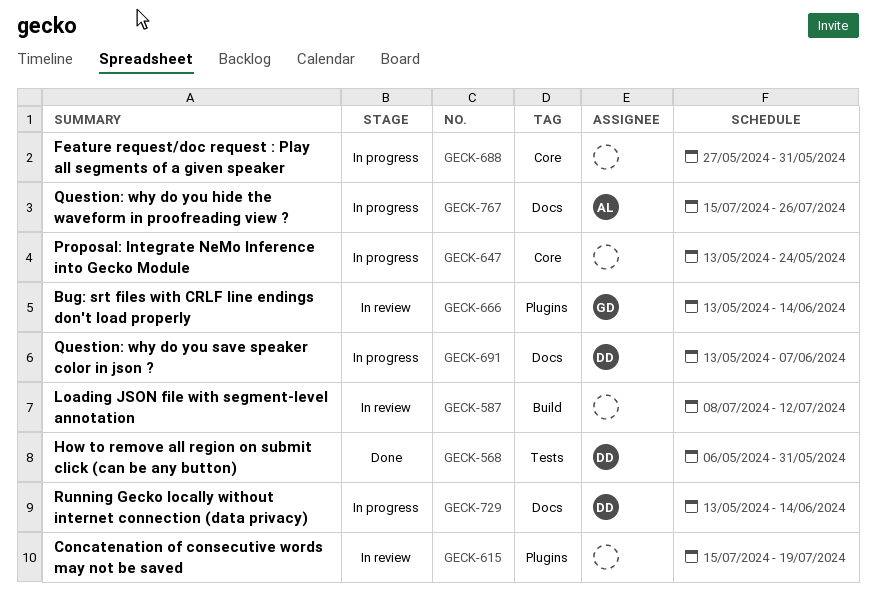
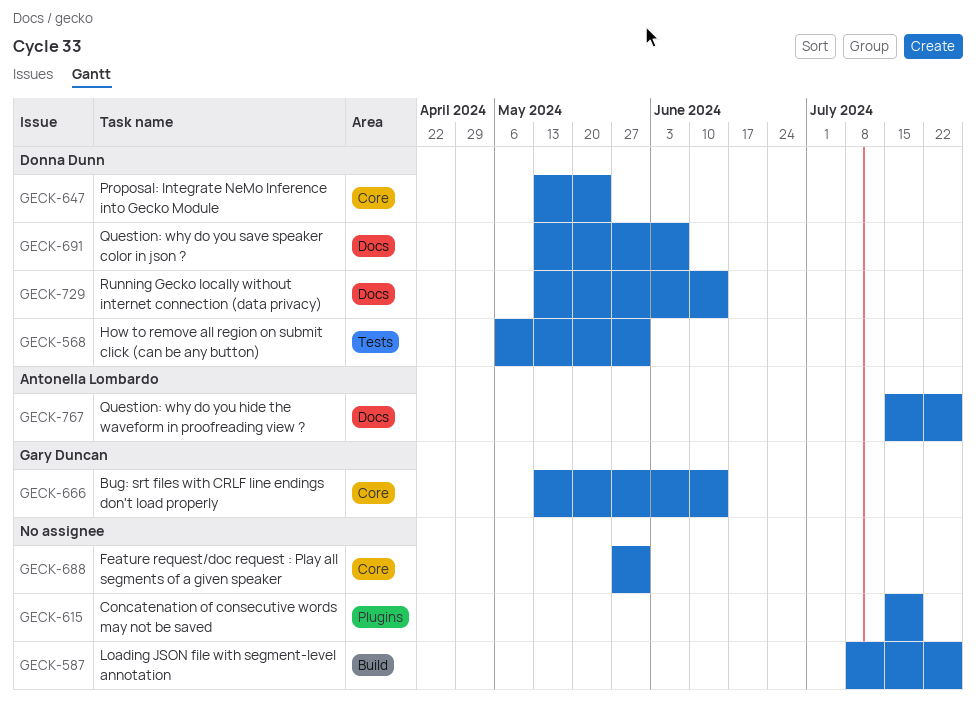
GECK-587, due: Jul 12 -> Jul 26
GECK-647, owner: none -> Donna Dunn
GECK-666, label: Plugins -> Core

